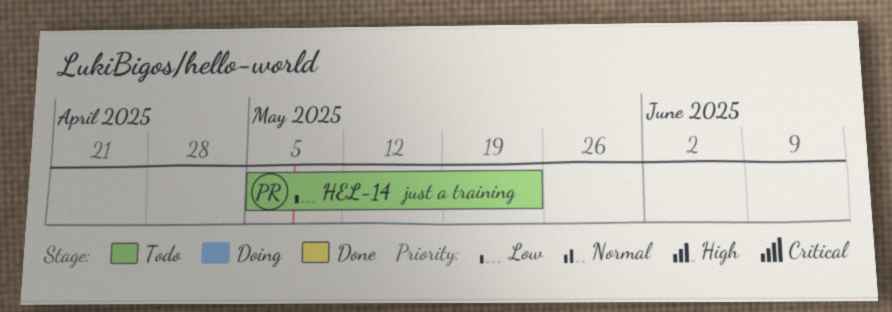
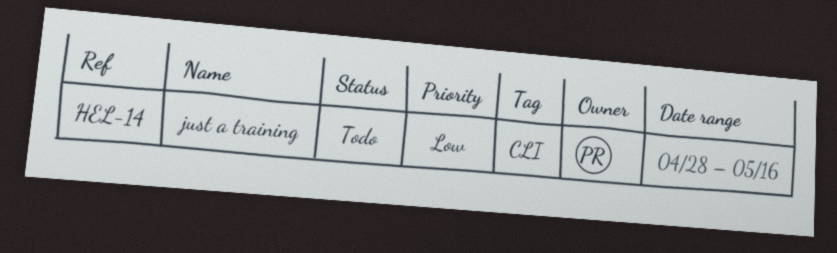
HEL-14, start: May 5 -> Apr 28
HEL-14, due: May 23 -> May 16

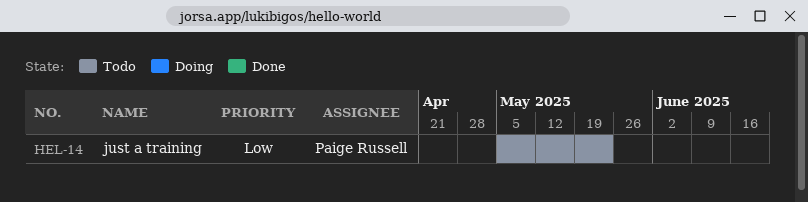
HEL-14, start: Apr 28 -> May 5
HEL-14, due: May 16 -> May 23

